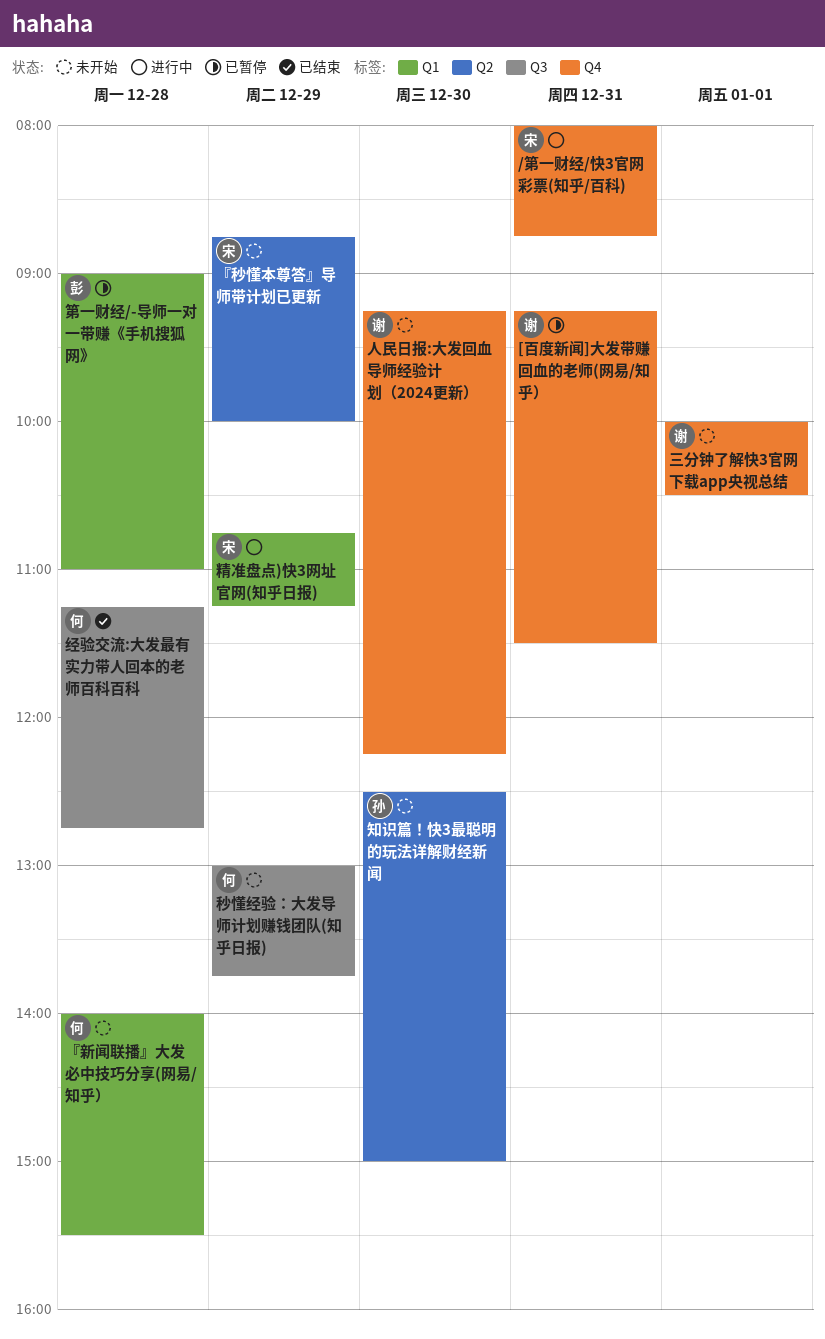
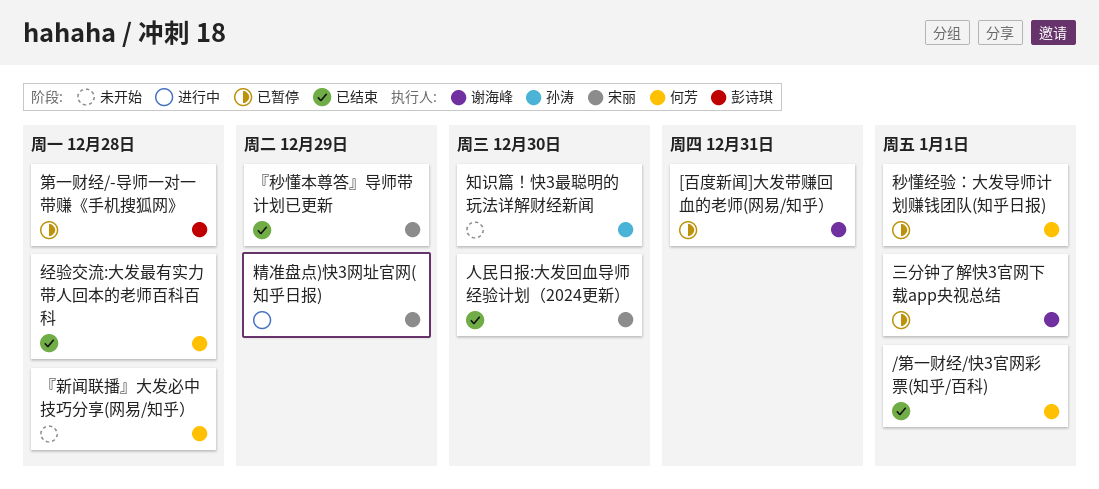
/第一财经/快3官网彩票(知乎/百科), status: 进行中 -> 已结束
/第一财经/快3官网彩票(知乎/百科), owner: 宋丽 -> 何芳
/第一财经/快3官网彩票(知乎/百科), day: Dec 31 -> Jan 1
『秒懂本尊答』导师带计划已更新, status: 未开始 -> 已结束
三分钟了解快3官网下载app央视总结, status: 未开始 -> 已暂停
人民日报:大发回血导师经验计划（2024更新）, status: 未开始 -> 已结束
人民日报:大发回血导师经验计划（2024更新）, owner: 谢海峰 -> 宋丽
秒懂经验：大发导师计划赚钱团队(知乎日报), status: 未开始 -> 已暂停
秒懂经验：大发导师计划赚钱团队(知乎日报), day: Dec 29 -> Jan 1

